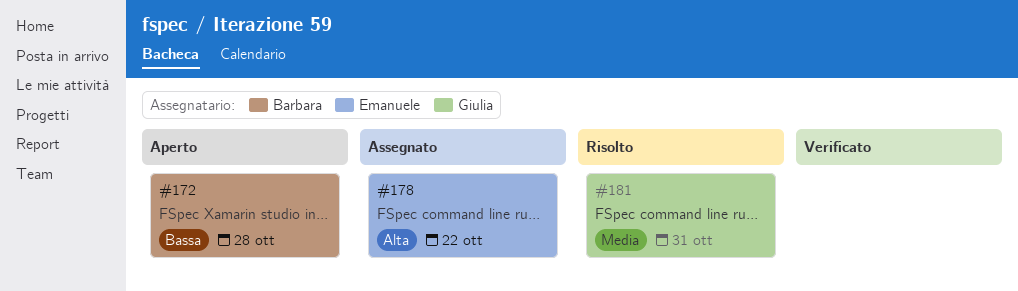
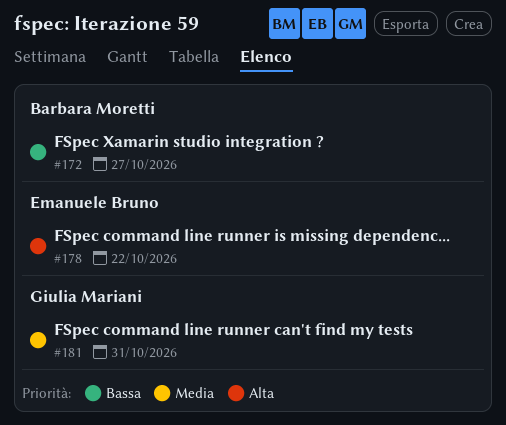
#172, due: Oct 28 -> Oct 27

